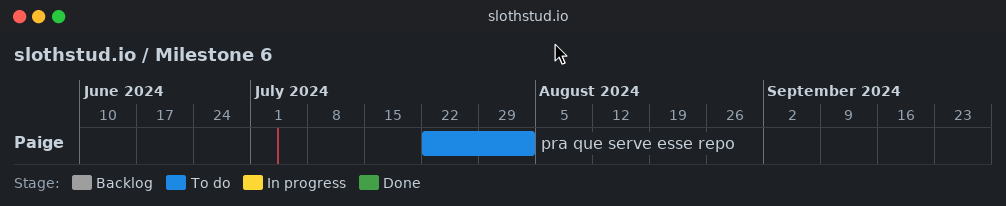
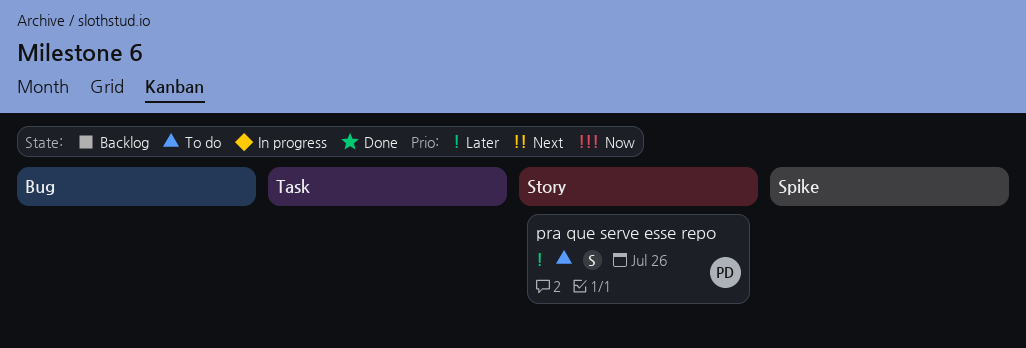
pra que serve esse repo, due: Aug 2 -> Jul 26

